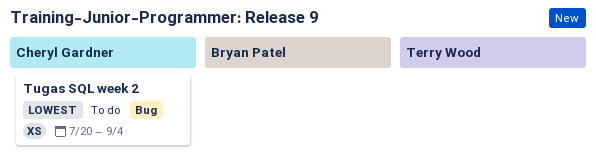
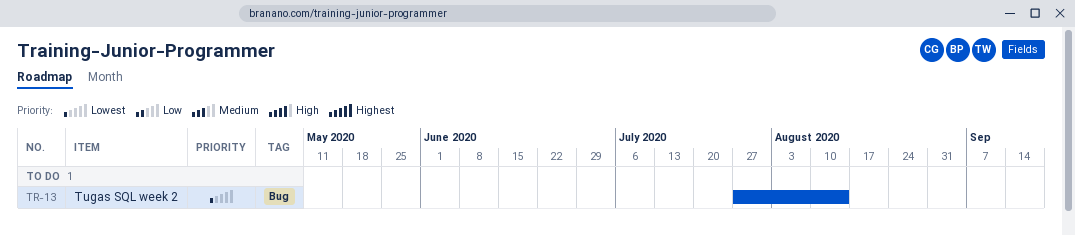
Tugas SQL week 2, start: Jul 20 -> Jul 27
Tugas SQL week 2, due: Sep 4 -> Aug 14

